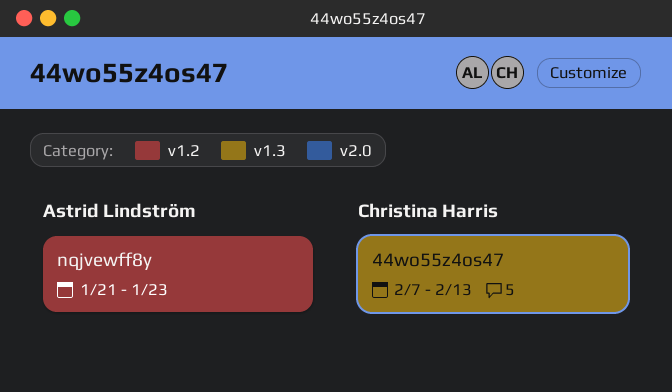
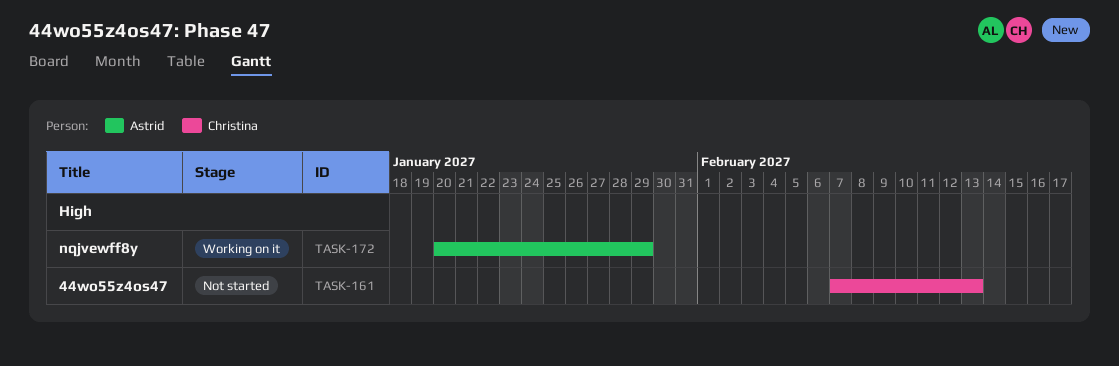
nqjvewff8y, start: Jan 21 -> Jan 20
nqjvewff8y, due: Jan 23 -> Jan 29

